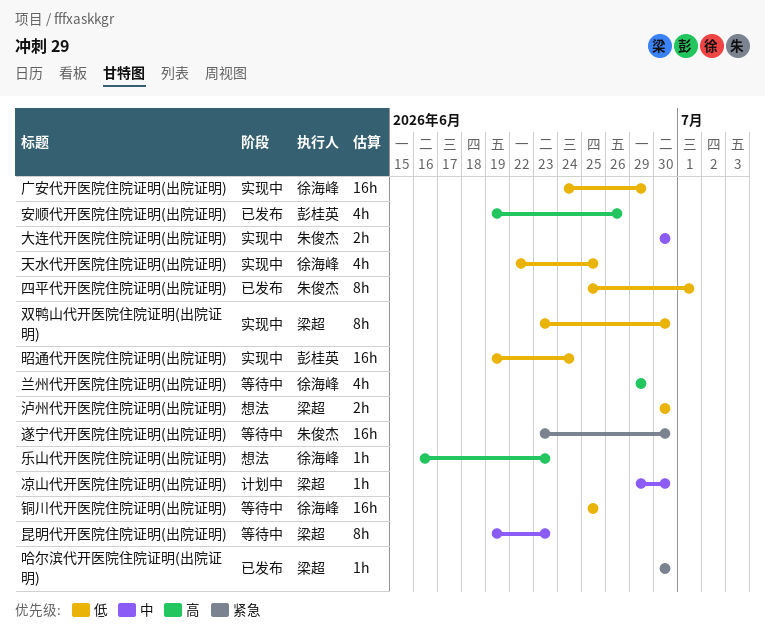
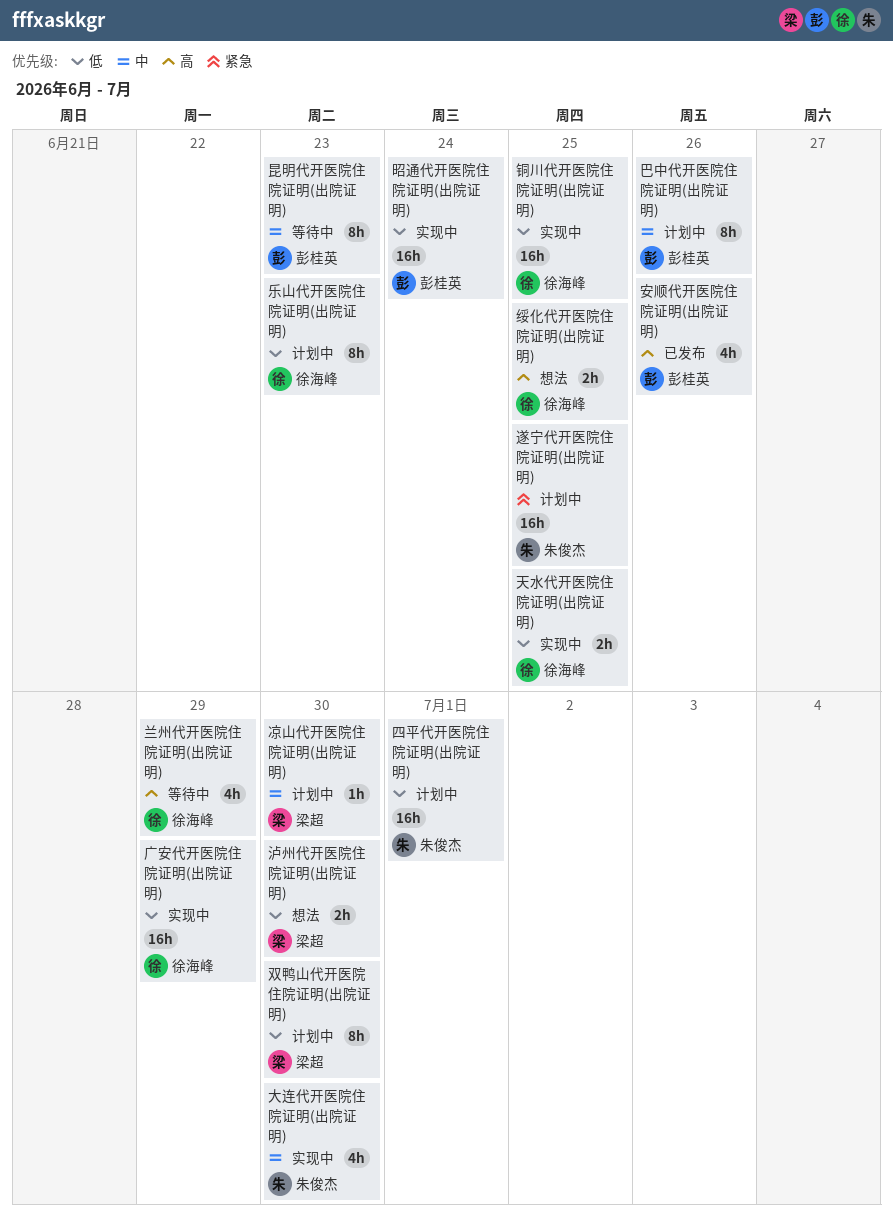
乐山代开医院住院证明(出院证明), status: 想法 -> 计划中
乐山代开医院住院证明(出院证明), priority: 高 -> 低
乐山代开医院住院证明(出院证明), estimate: 1h -> 8h
双鸭山代开医院住院证明(出院证明), status: 实现中 -> 计划中
哈尔滨代开医院住院证明(出院证明): present -> none
四平代开医院住院证明(出院证明), status: 已发布 -> 计划中
四平代开医院住院证明(出院证明), estimate: 8h -> 16h
大连代开医院住院证明(出院证明), estimate: 2h -> 4h
天水代开医院住院证明(出院证明), estimate: 4h -> 2h
巴中代开医院住院证明(出院证明): none -> present
昆明代开医院住院证明(出院证明), owner: 梁超 -> 彭桂英
绥化代开医院住院证明(出院证明): none -> present
遂宁代开医院住院证明(出院证明), status: 等待中 -> 计划中
遂宁代开医院住院证明(出院证明), due: Jun 30 -> Jun 25
铜川代开医院住院证明(出院证明), status: 等待中 -> 实现中

